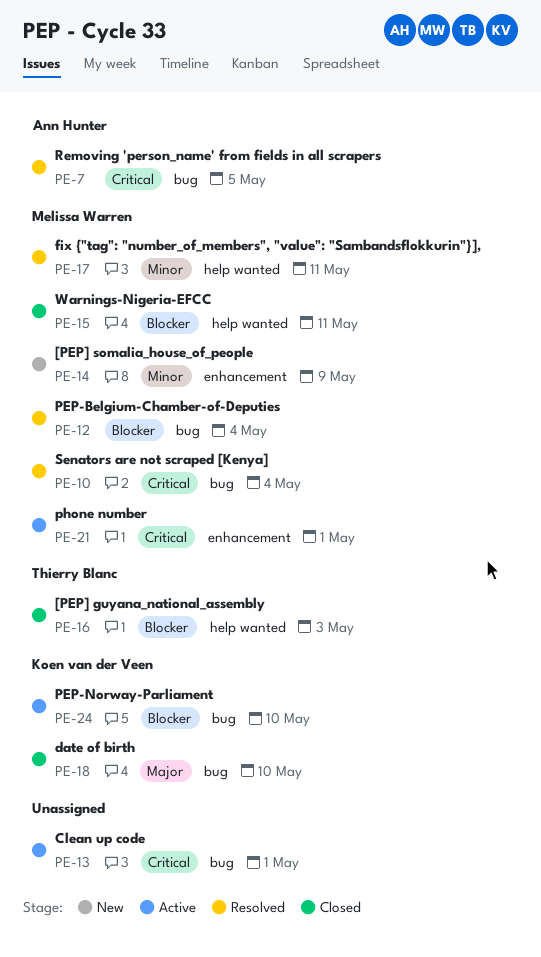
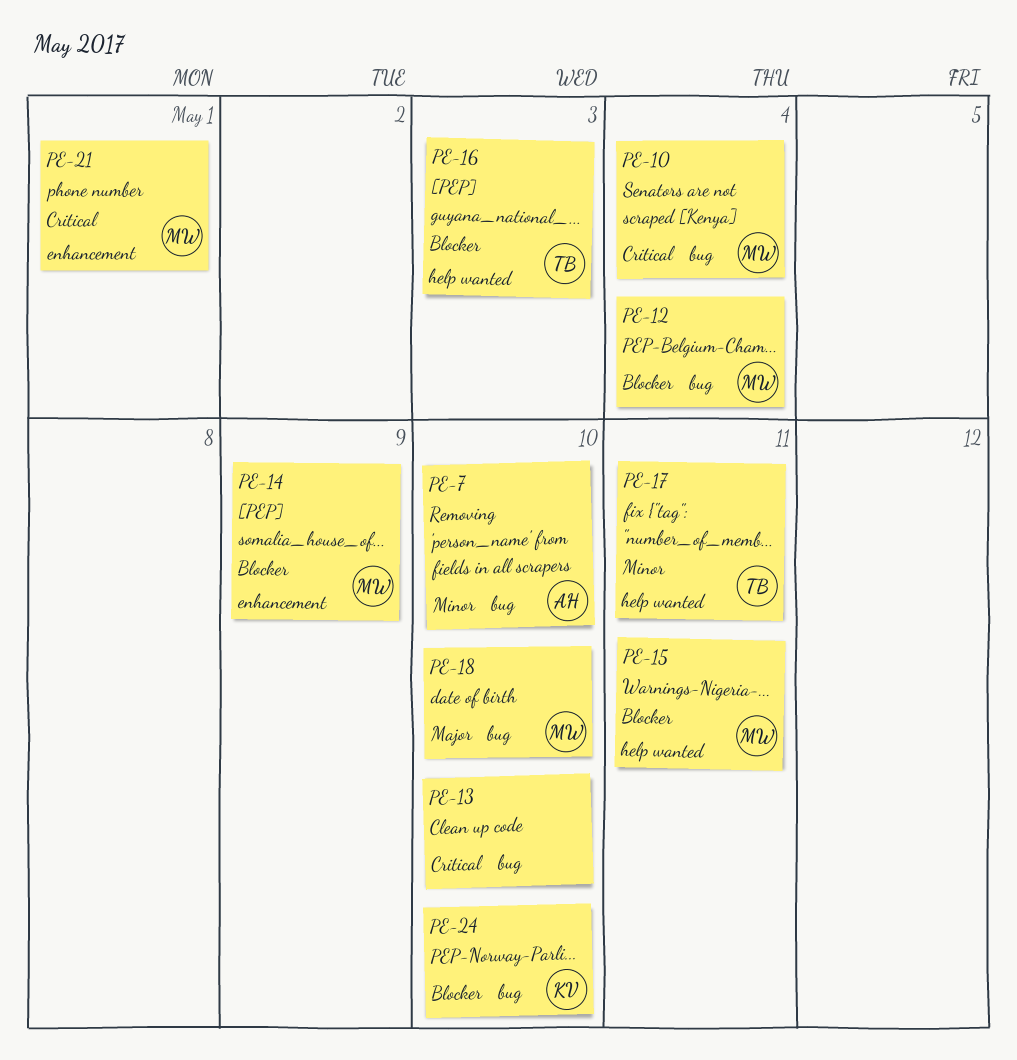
PE-7, priority: Critical -> Minor
PE-7, due: May 5 -> May 10
PE-13, due: May 1 -> May 10
PE-14, priority: Minor -> Blocker
PE-17, owner: Melissa Warren -> Thierry Blanc
PE-18, owner: Koen van der Veen -> Melissa Warren

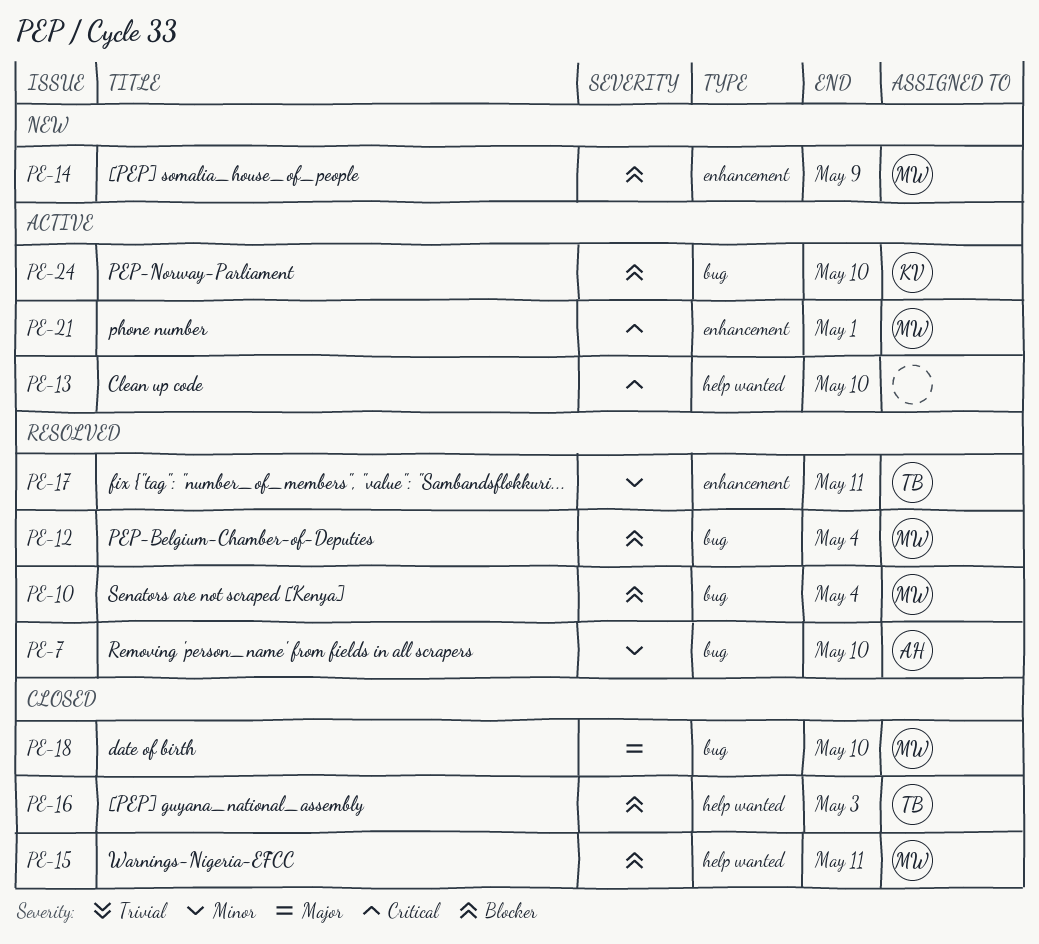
PE-10, priority: Critical -> Blocker
PE-13, label: bug -> help wanted
PE-17, label: help wanted -> enhancement

